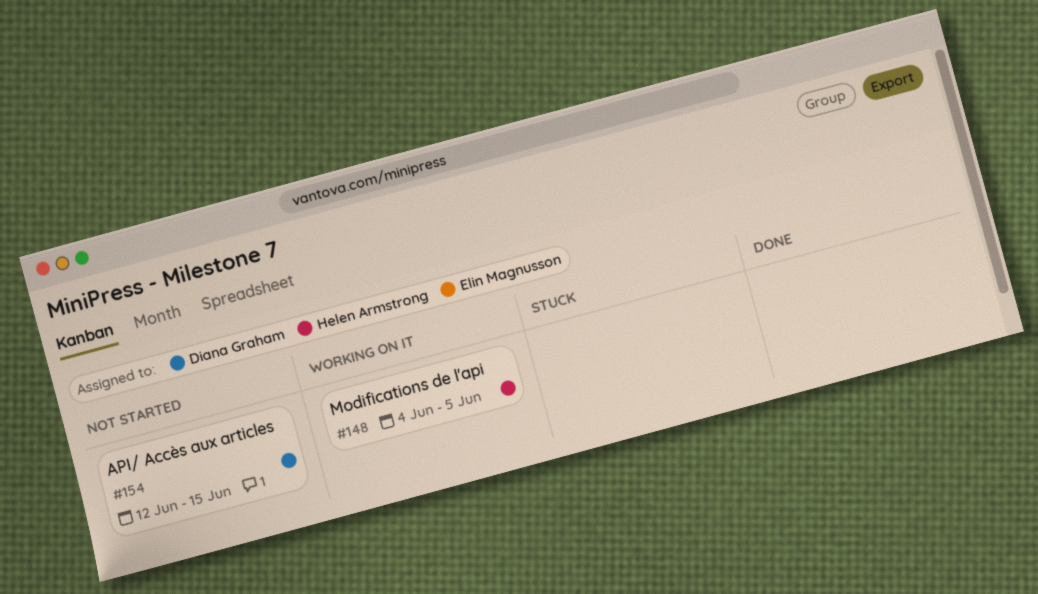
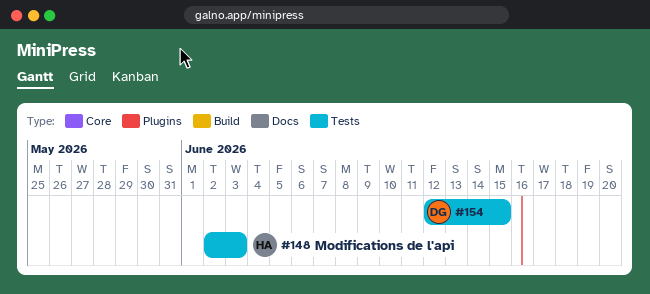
#148, start: Jun 4 -> Jun 2
#148, due: Jun 5 -> Jun 3

